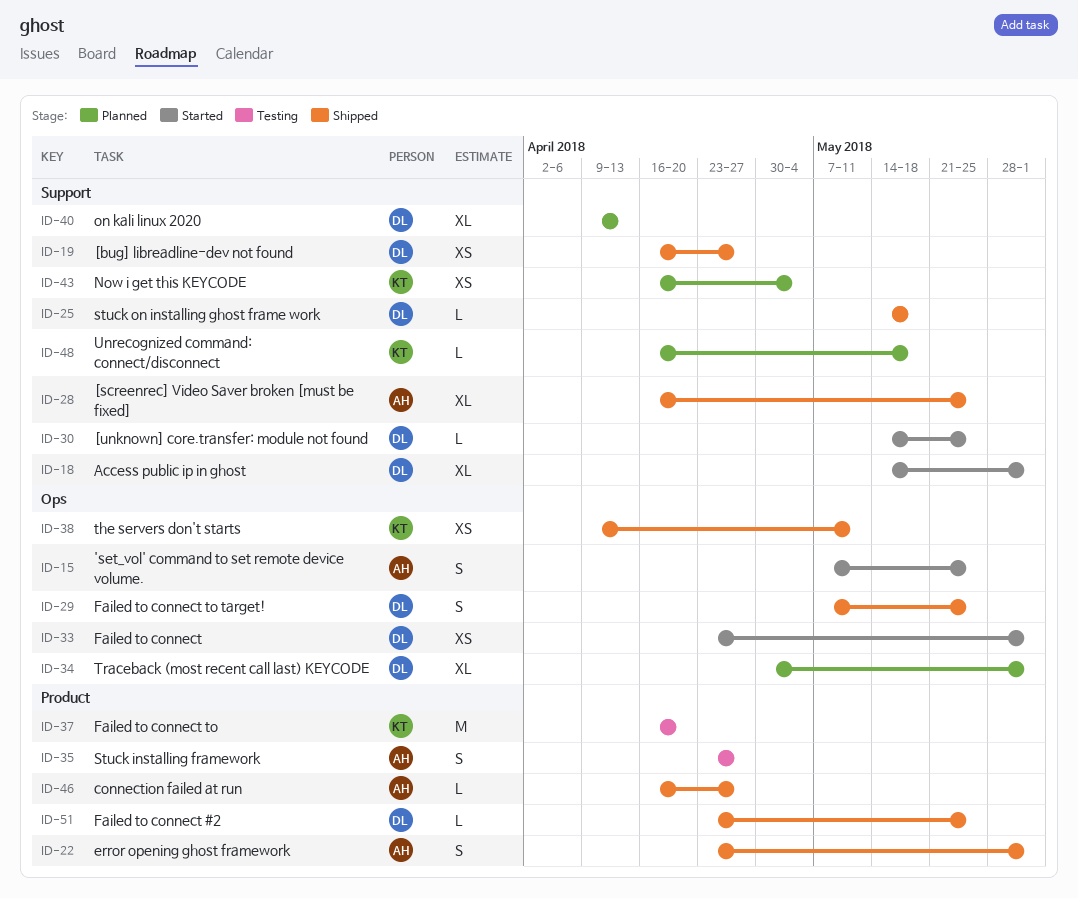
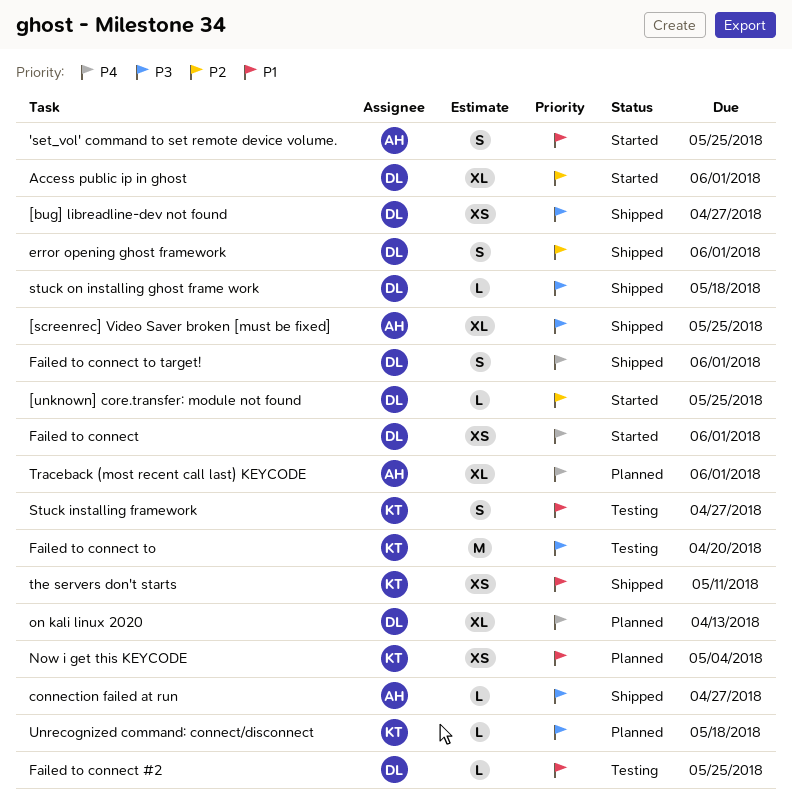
error opening ghost framework, owner: AH -> DL
Failed to connect #2, status: Shipped -> Testing
Failed to connect to target!, due: May 25 -> Jun 1
Stuck installing framework, owner: AH -> KT
Traceback (most recent call last) KEYCODE, owner: DL -> AH

